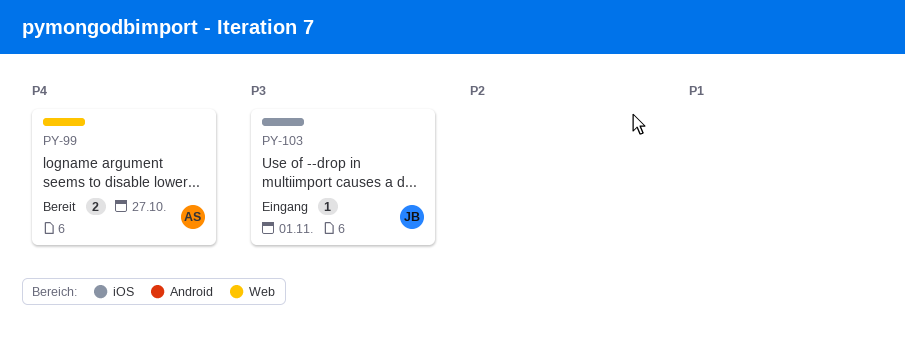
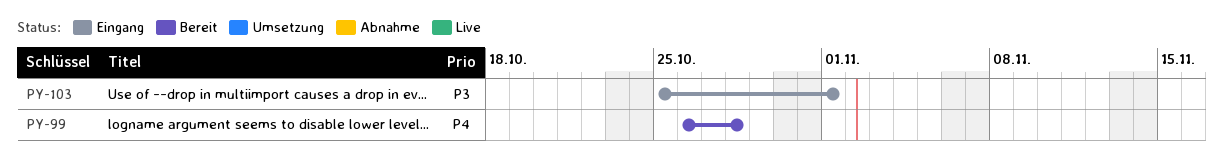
PY-99, due: Oct 27 -> Oct 28

